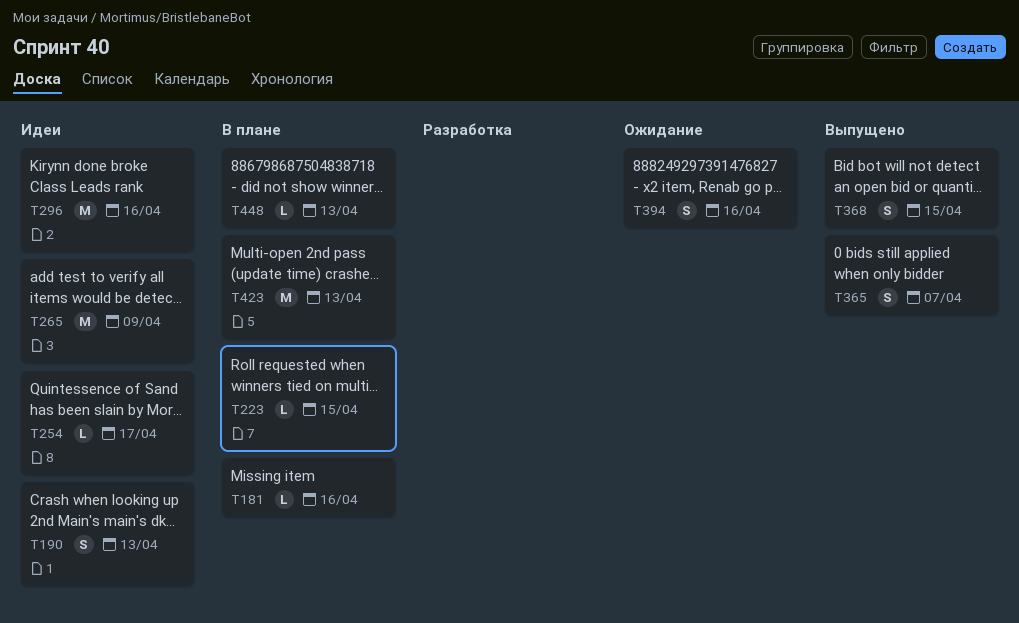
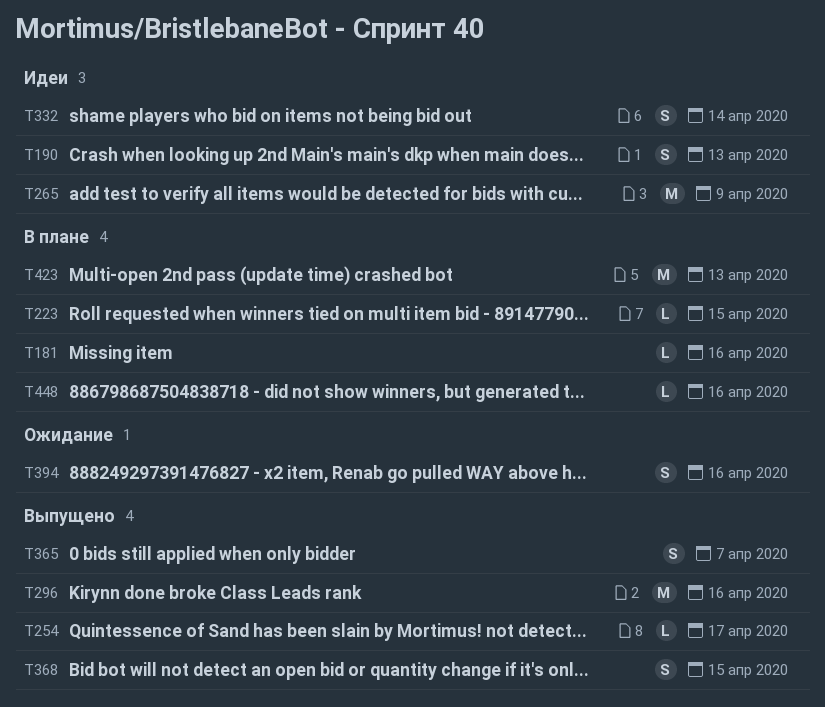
T254, status: Идеи -> Выпущено
T296, status: Идеи -> Выпущено
T332: none -> present
T448, due: Apr 13 -> Apr 16

